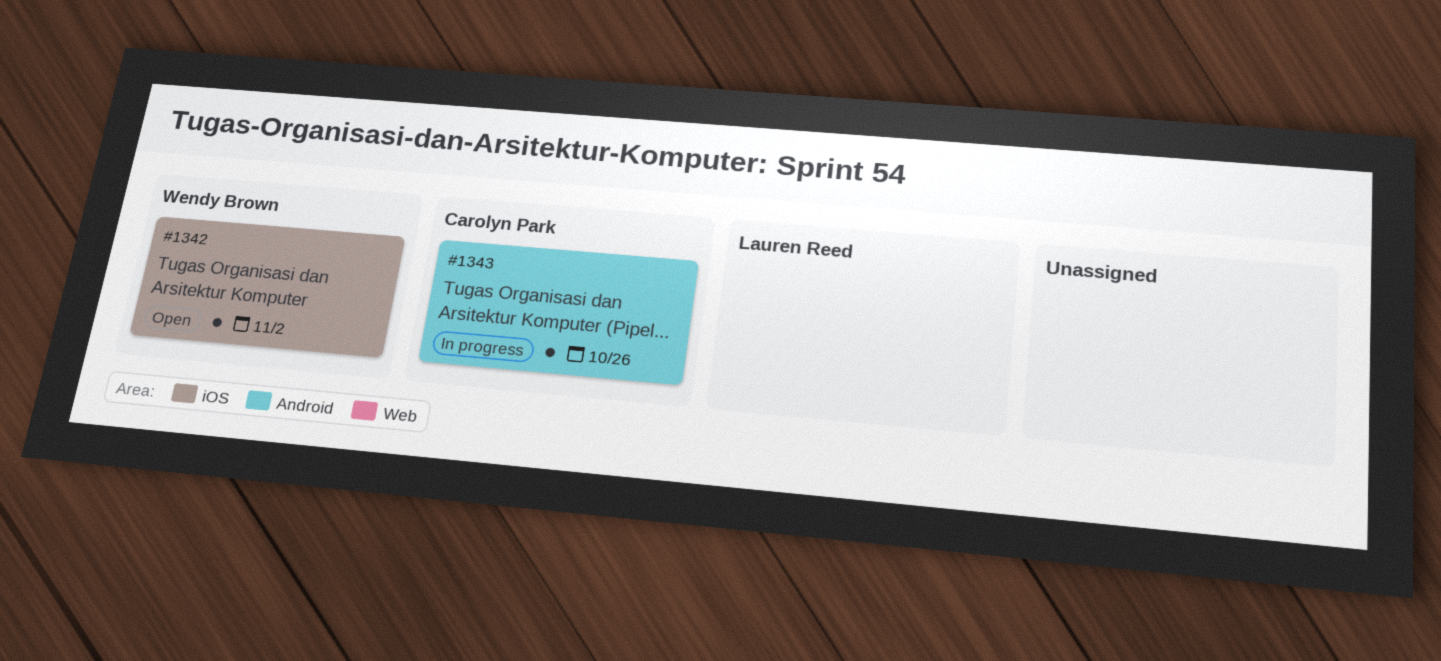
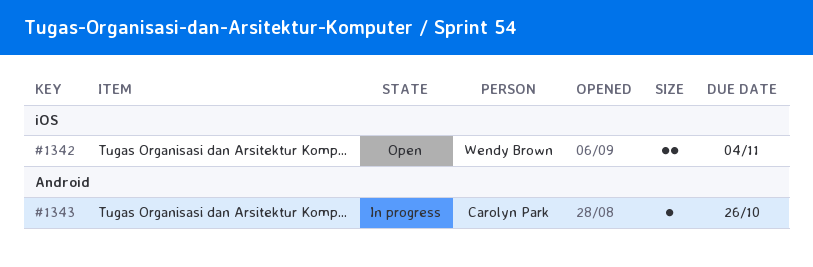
#1342, estimate: 1 -> 2
#1342, due: Nov 2 -> Nov 4

